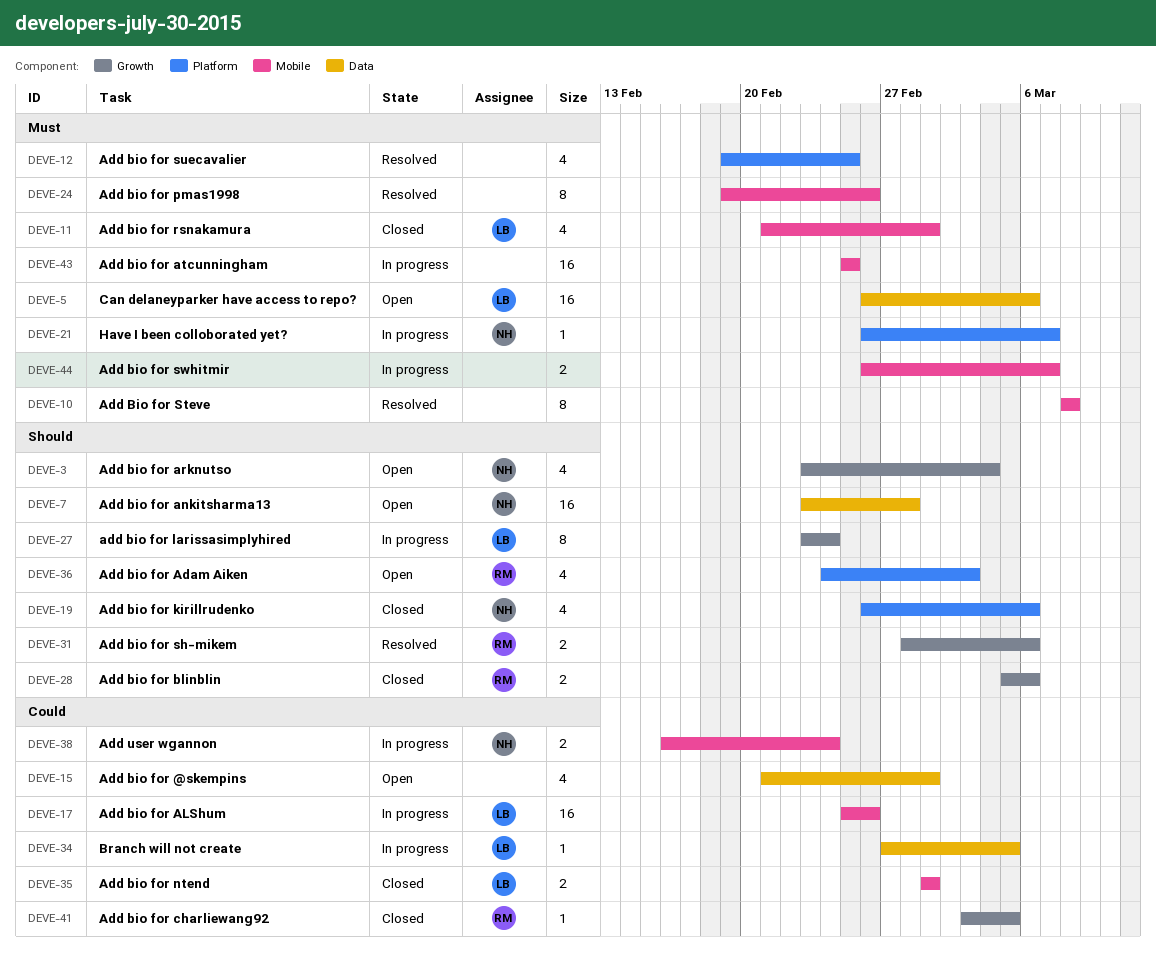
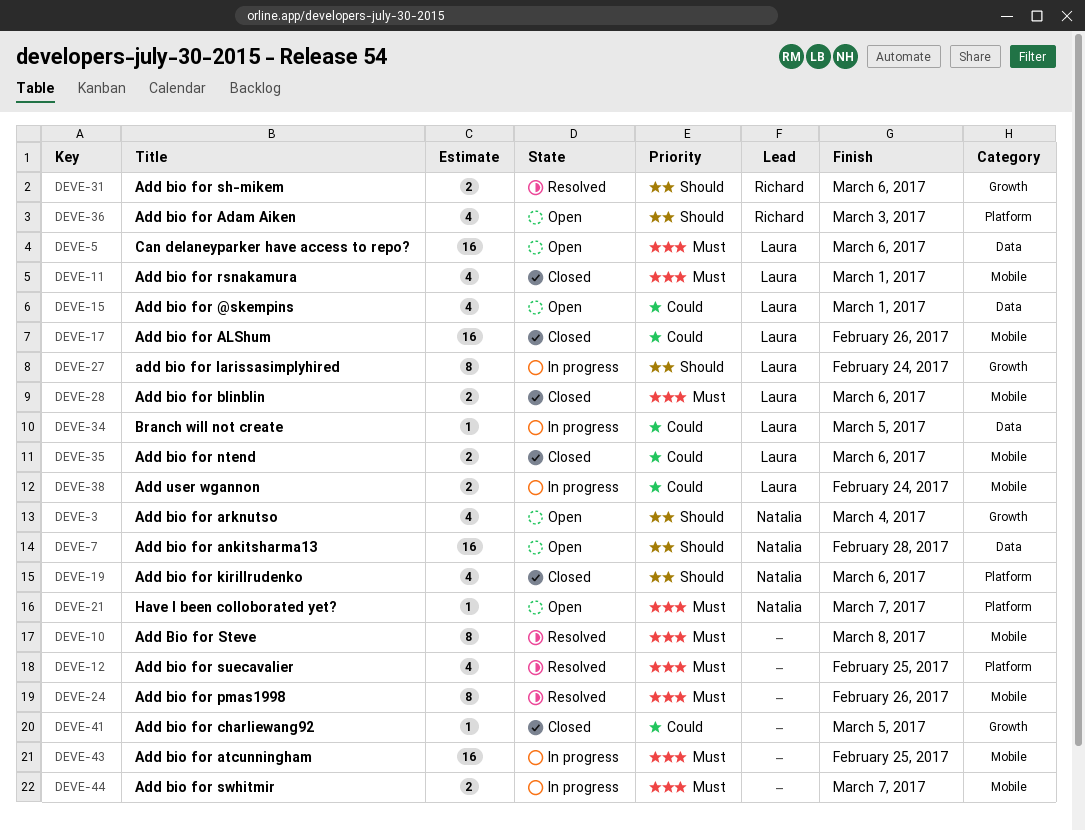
DEVE-15, owner: none -> Laura
DEVE-17, status: In progress -> Closed
DEVE-21, status: In progress -> Open
DEVE-28, owner: Richard -> Laura
DEVE-28, priority: Should -> Must
DEVE-28, label: Growth -> Mobile
DEVE-35, due: Mar 1 -> Mar 6
DEVE-38, owner: Natalia -> Laura
DEVE-41, owner: Richard -> none

